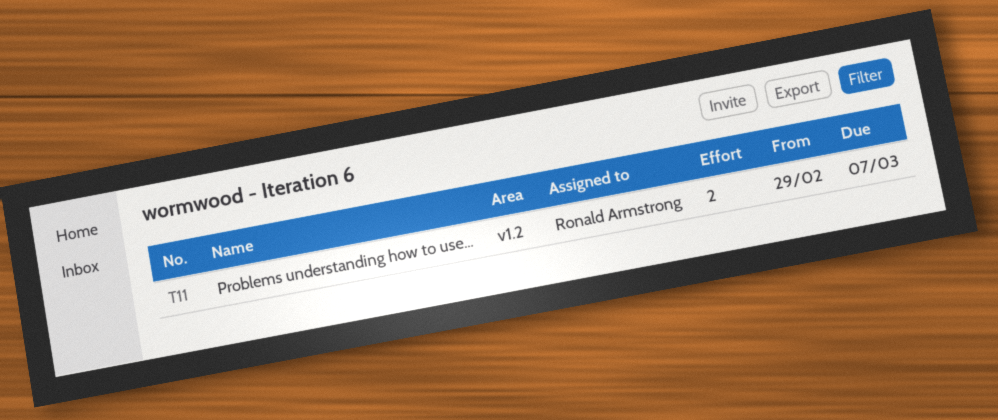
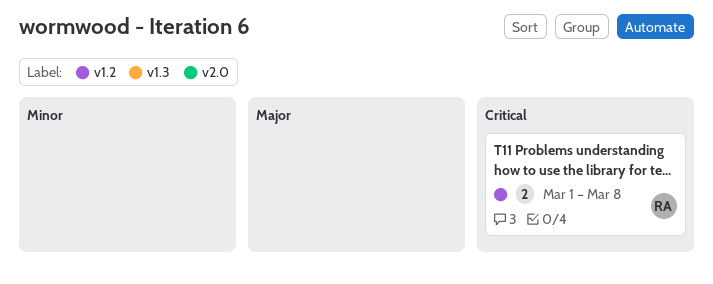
T11, start: Feb 29 -> Mar 1
T11, due: Mar 7 -> Mar 8

